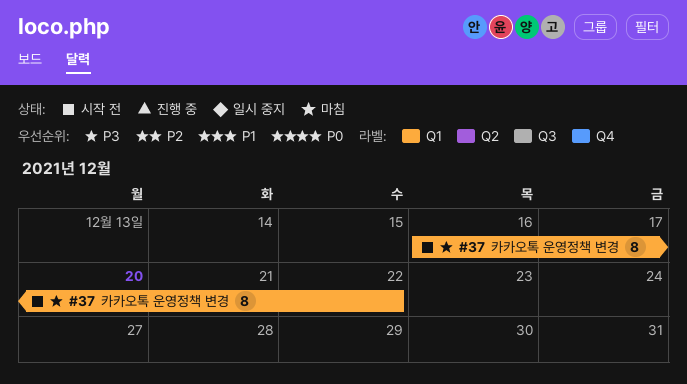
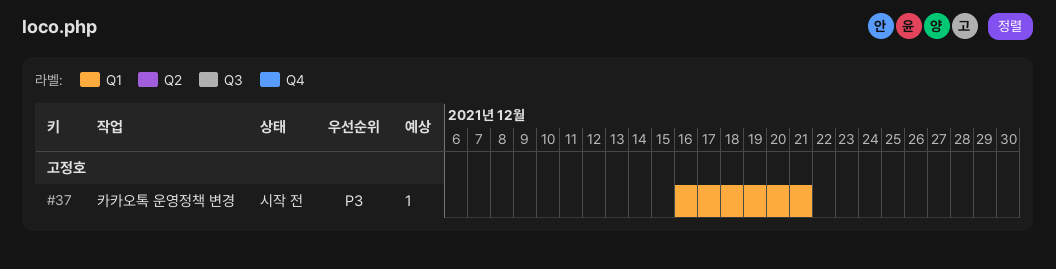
#37, estimate: 8 -> 1
#37, due: Dec 22 -> Dec 21

